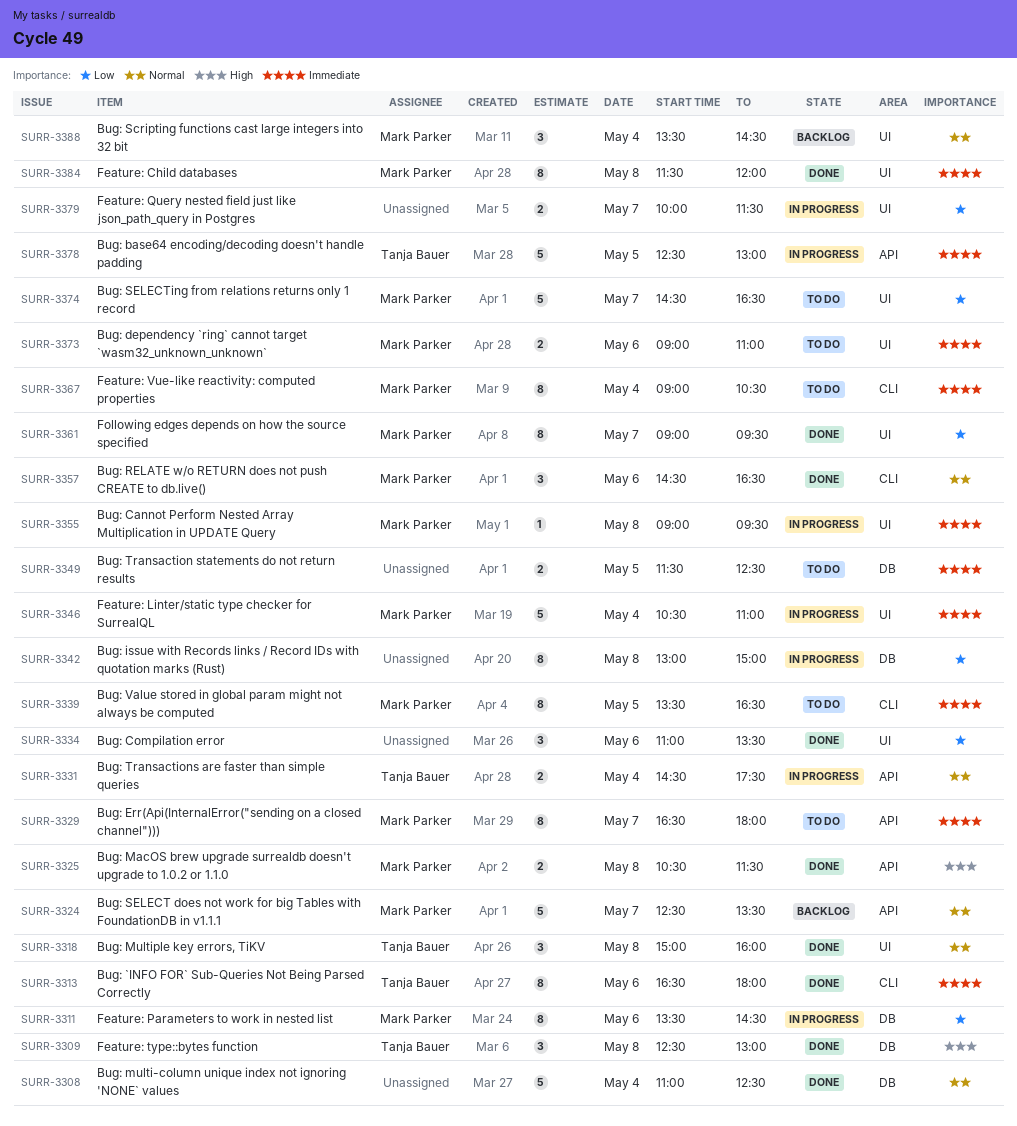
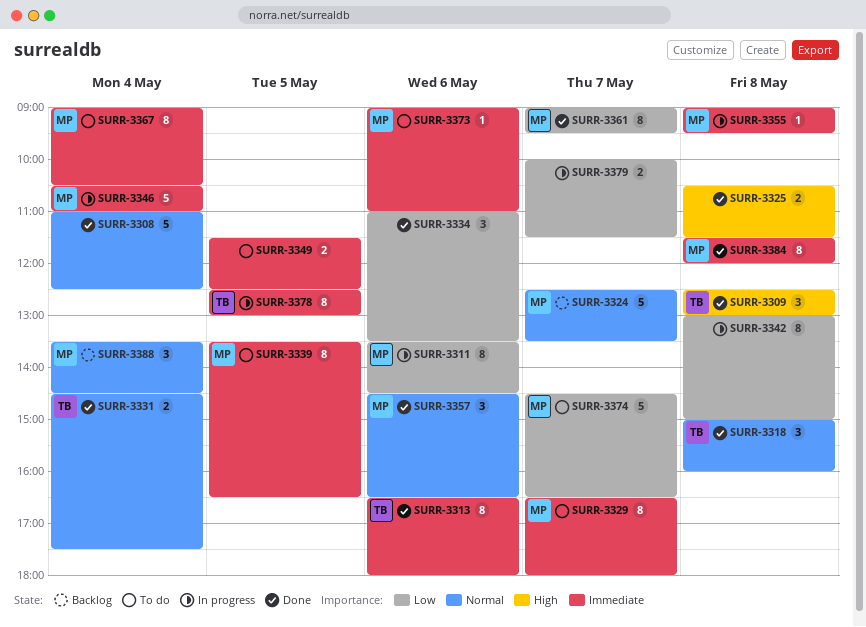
SURR-3325, owner: Mark Parker -> none
SURR-3331, status: In progress -> Done
SURR-3373, estimate: 2 -> 1
SURR-3378, estimate: 5 -> 8

